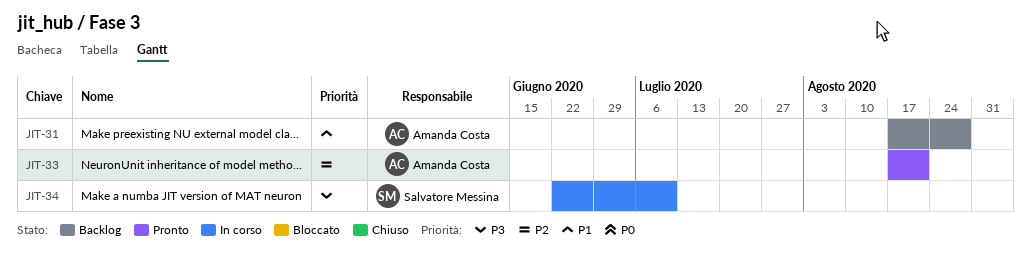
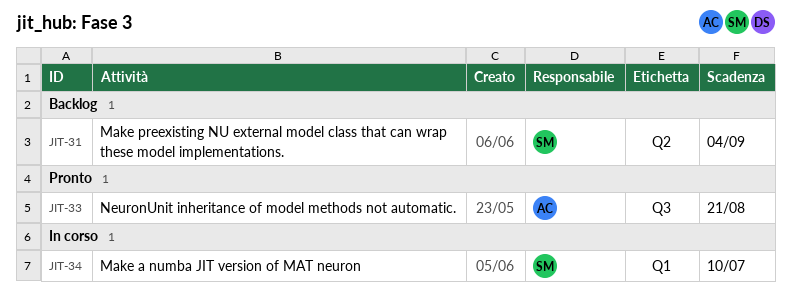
JIT-31, owner: Amanda Costa -> Salvatore Messina
JIT-31, due: Aug 28 -> Sep 4

